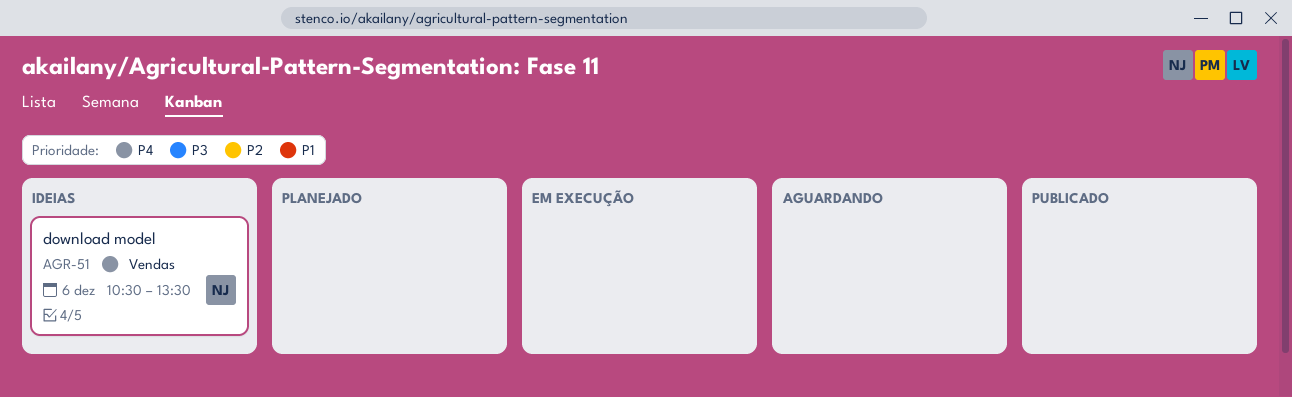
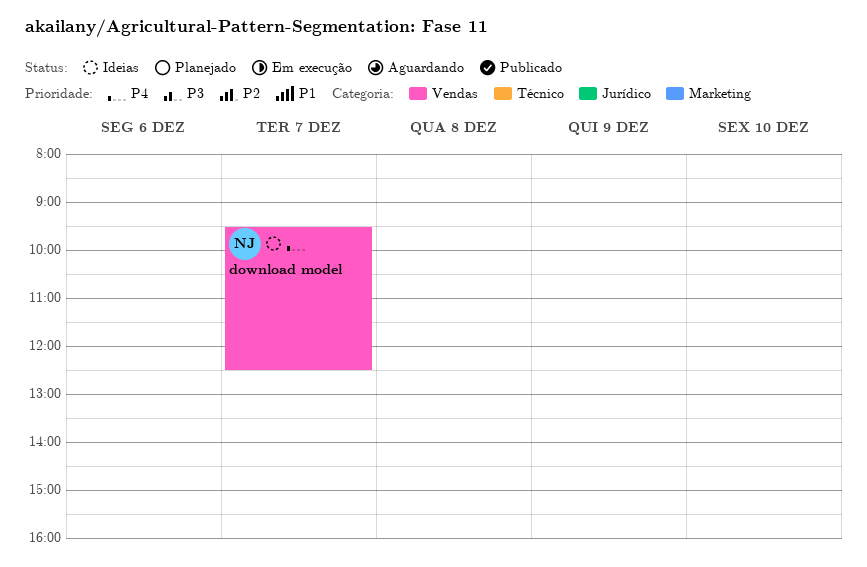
download model, day: Dec 6 -> Dec 7
download model, begins: 10:30 -> 09:30
download model, ends: 13:30 -> 12:30

